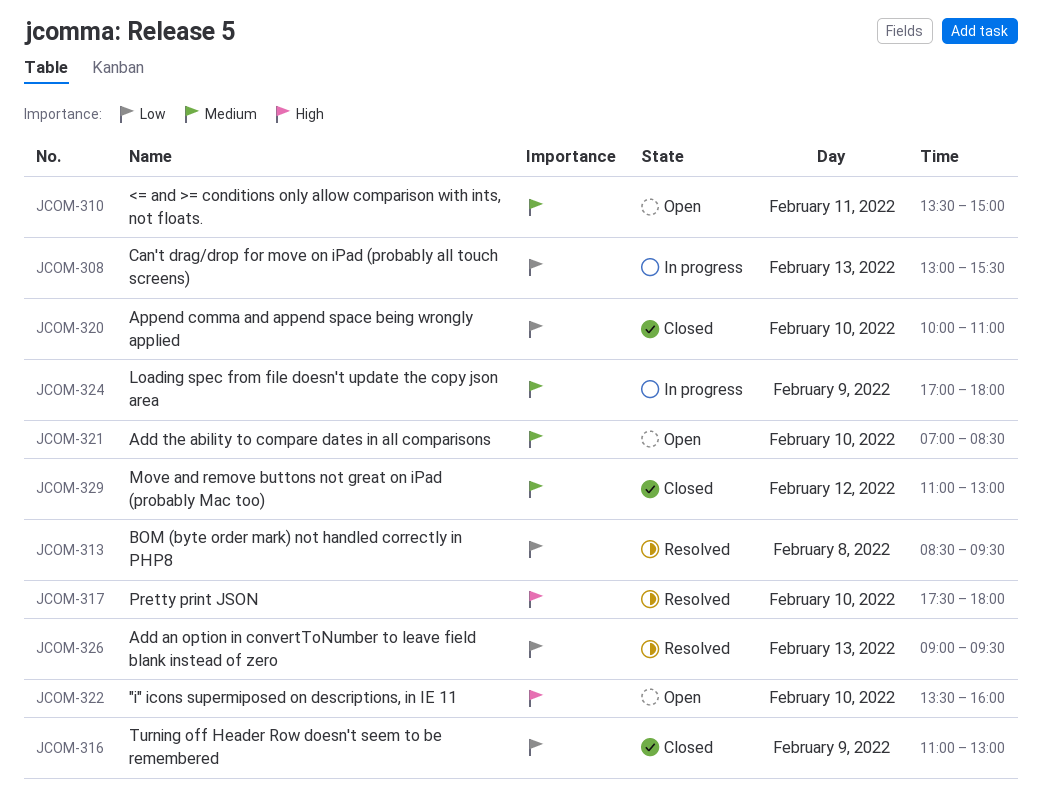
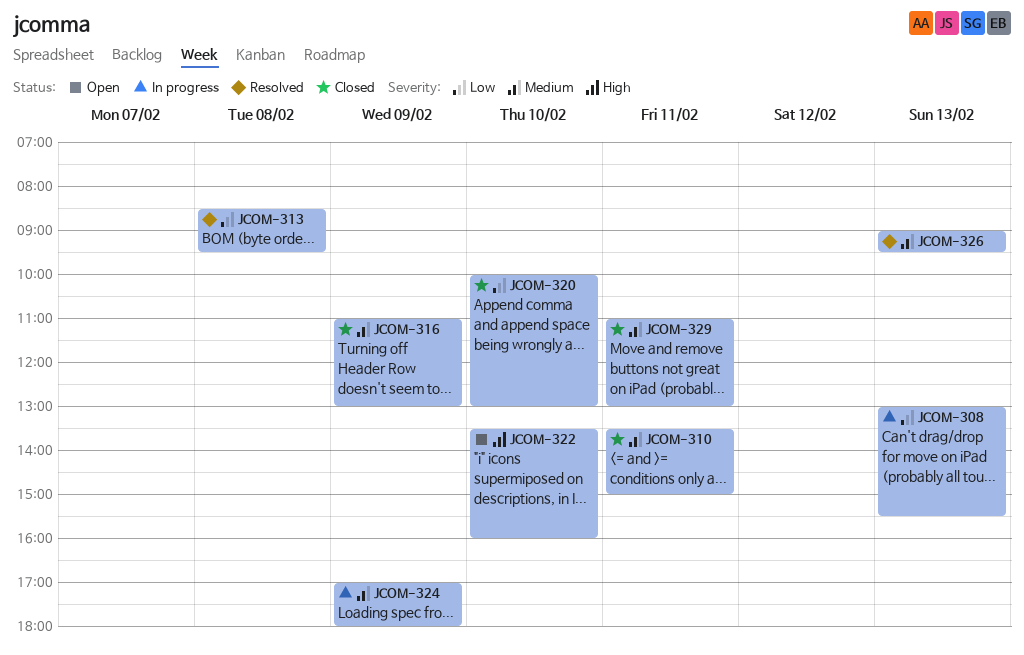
JCOM-310, status: Open -> Closed
JCOM-316, priority: Low -> Medium
JCOM-317: present -> none
JCOM-320, ends: 11:00 -> 13:00
JCOM-321: present -> none
JCOM-326, priority: Low -> Medium
JCOM-329, day: Feb 12 -> Feb 11

